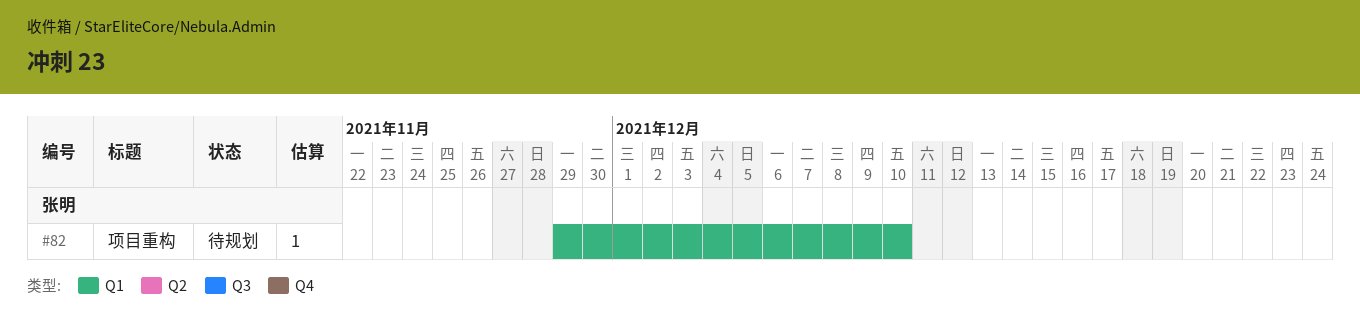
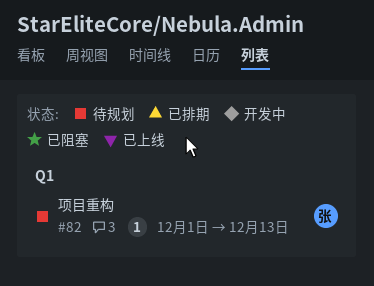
#82, start: Nov 29 -> Dec 1
#82, due: Dec 10 -> Dec 13

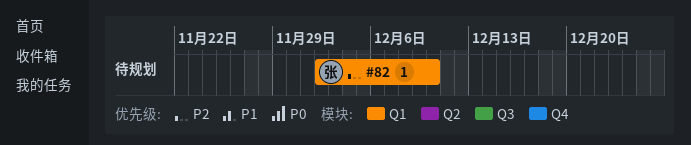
#82, start: Dec 1 -> Dec 2
#82, due: Dec 13 -> Dec 10

